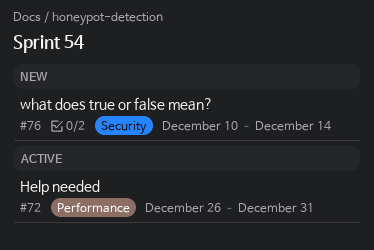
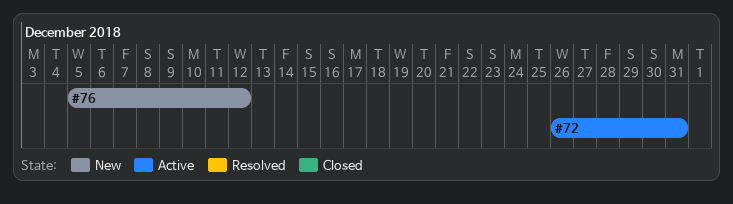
#76, start: Dec 10 -> Dec 5
#76, due: Dec 14 -> Dec 12

